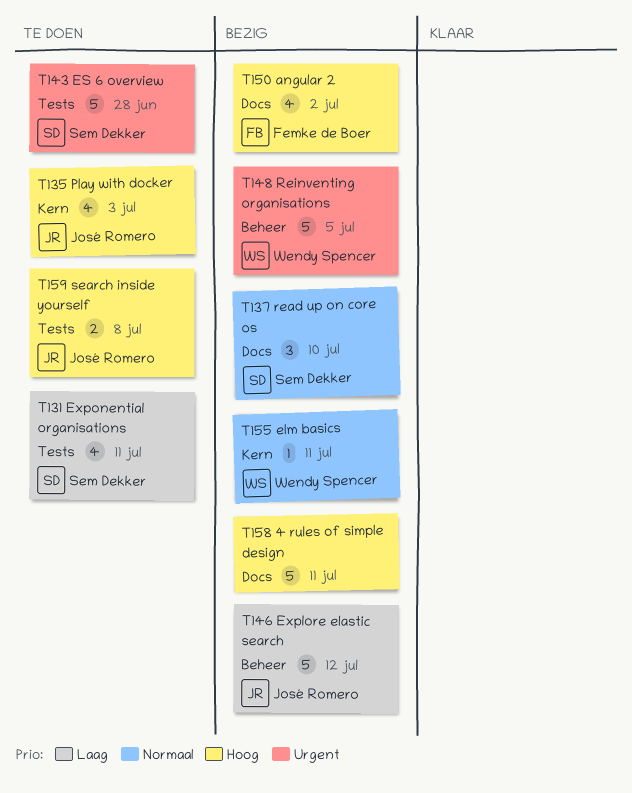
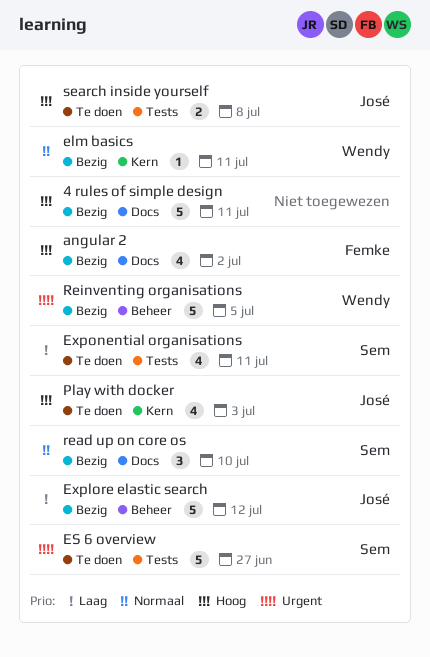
ES 6 overview, due: Jun 28 -> Jun 27

